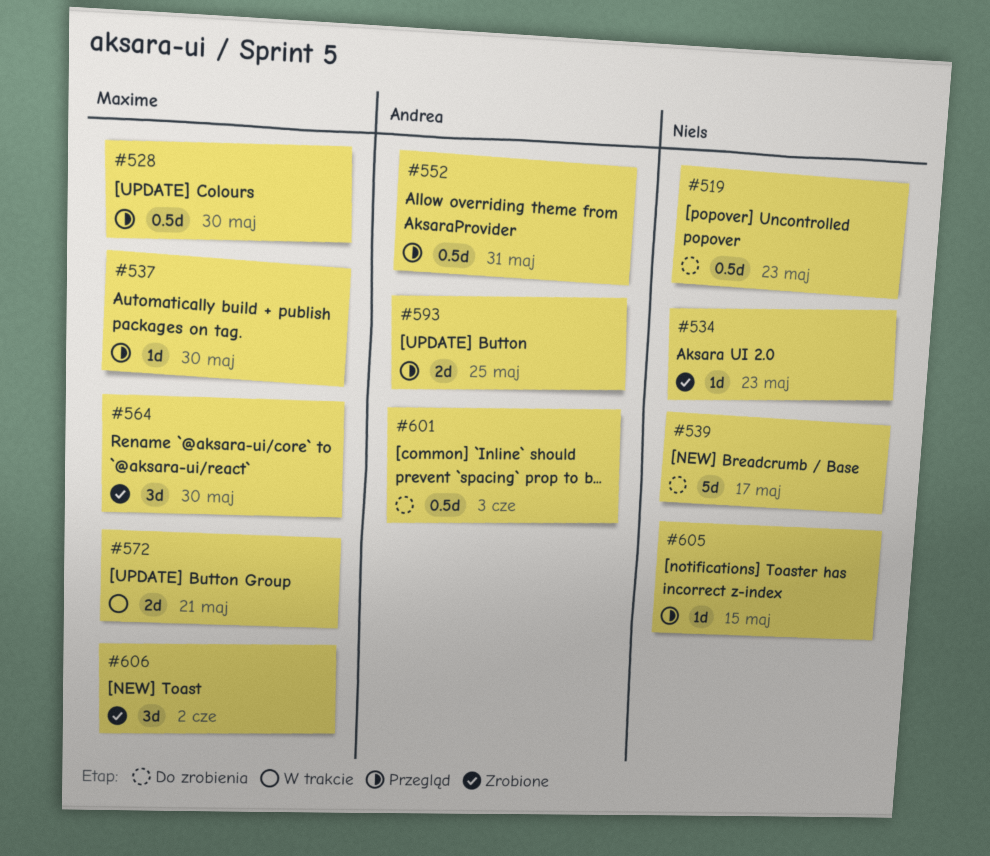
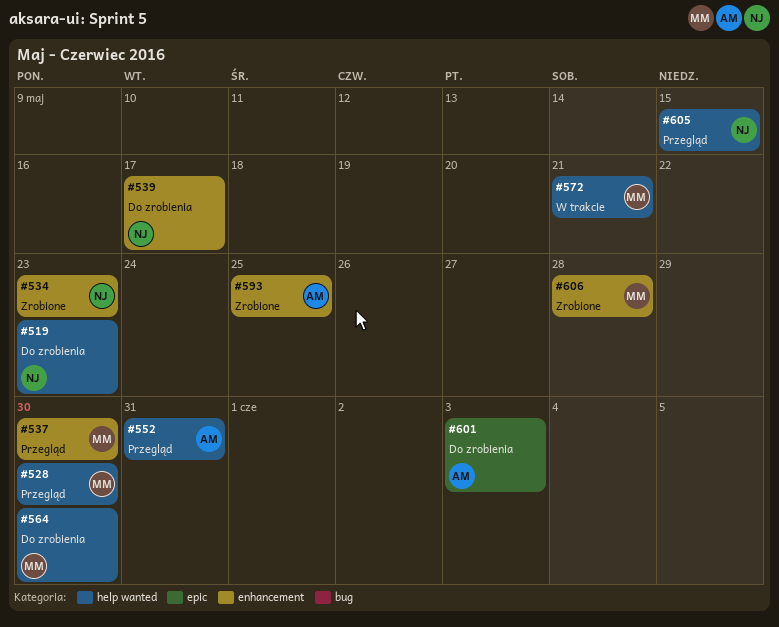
#564, status: Zrobione -> Do zrobienia
#593, status: Przegląd -> Zrobione
#606, due: Jun 2 -> May 28

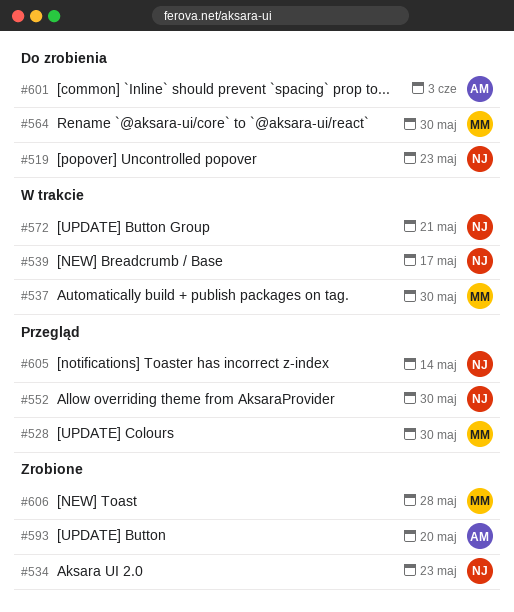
#537, status: Przegląd -> W trakcie
#539, status: Do zrobienia -> W trakcie
#552, owner: AM -> NJ
#552, due: May 31 -> May 30
#572, owner: MM -> NJ
#593, due: May 25 -> May 20
#605, due: May 15 -> May 14

